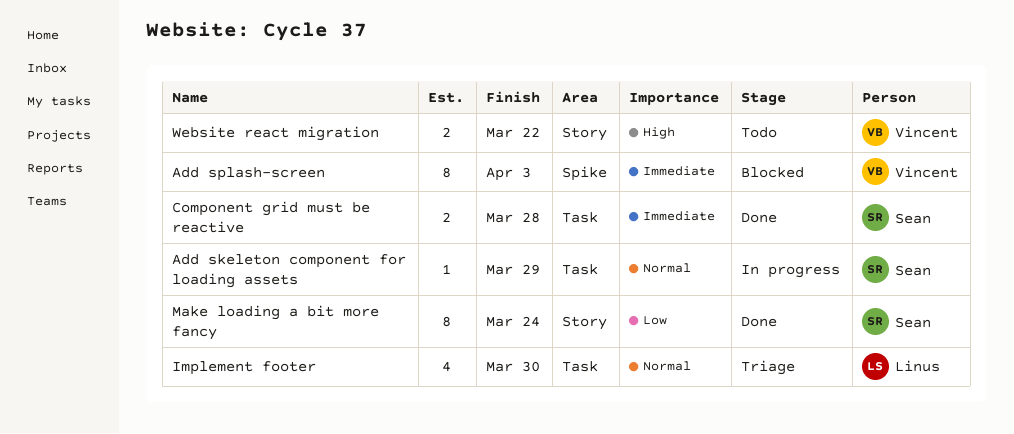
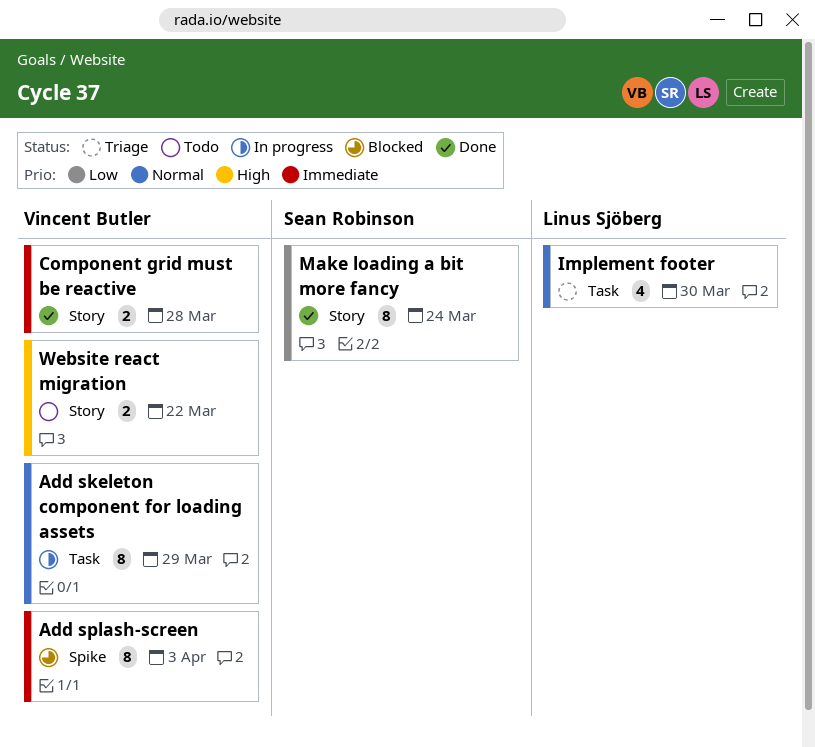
Add skeleton component for loading assets, owner: Sean Robinson -> Vincent Butler
Add skeleton component for loading assets, estimate: 1 -> 8
Component grid must be reactive, owner: Sean Robinson -> Vincent Butler
Component grid must be reactive, label: Task -> Story

